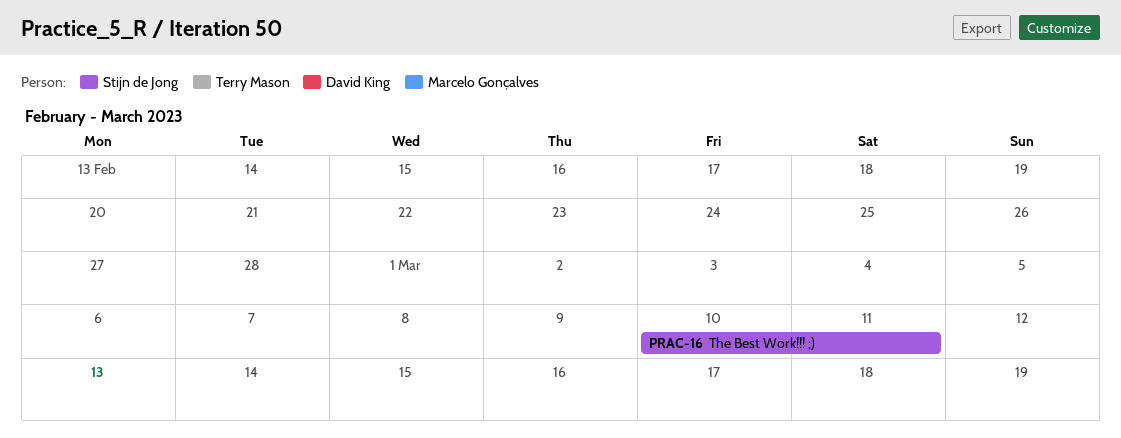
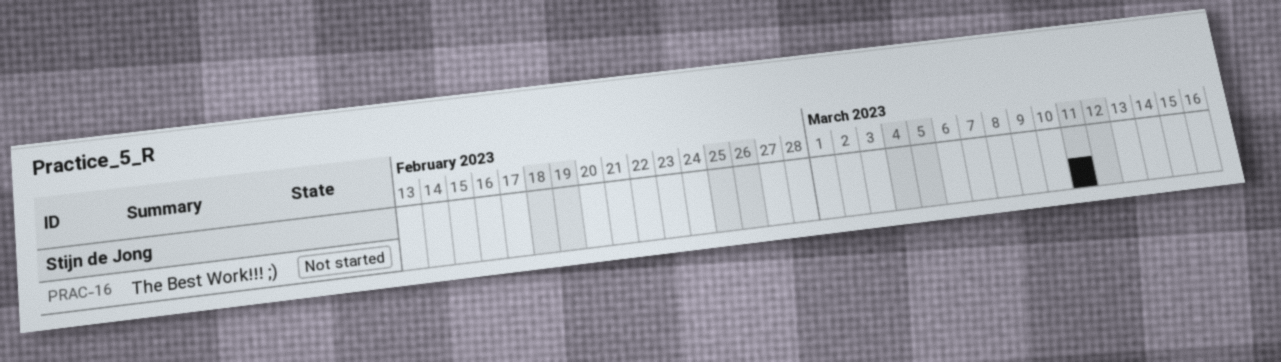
PRAC-16, start: Mar 10 -> Mar 11

